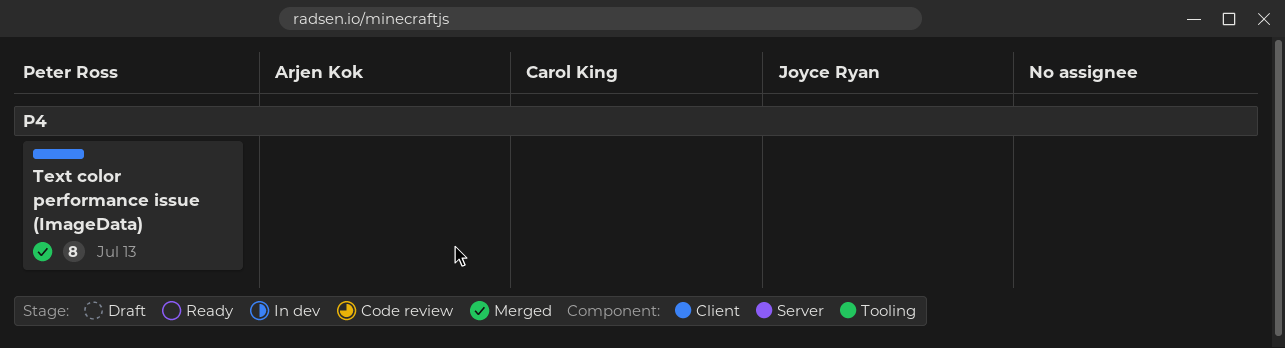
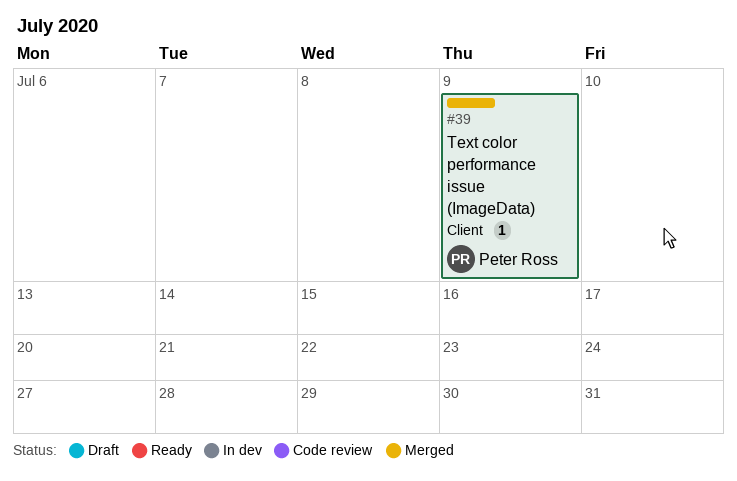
Text color performance issue (ImageData), estimate: 8 -> 1
Text color performance issue (ImageData), due: Jul 13 -> Jul 9

